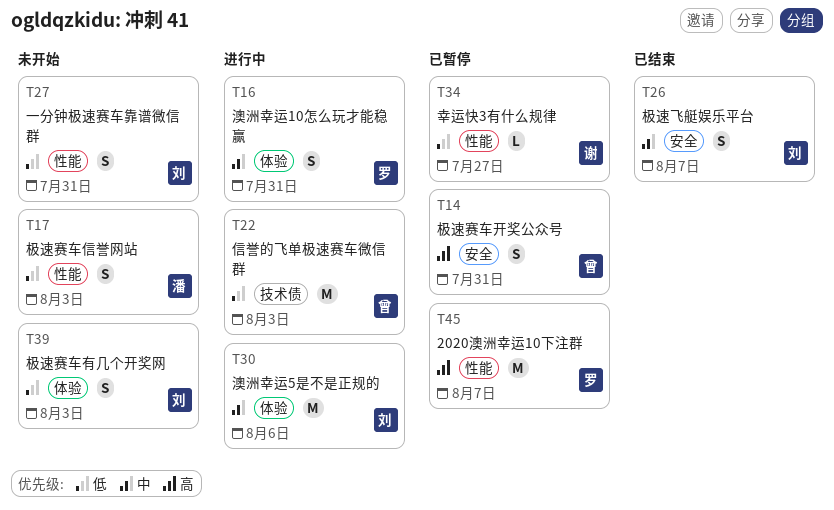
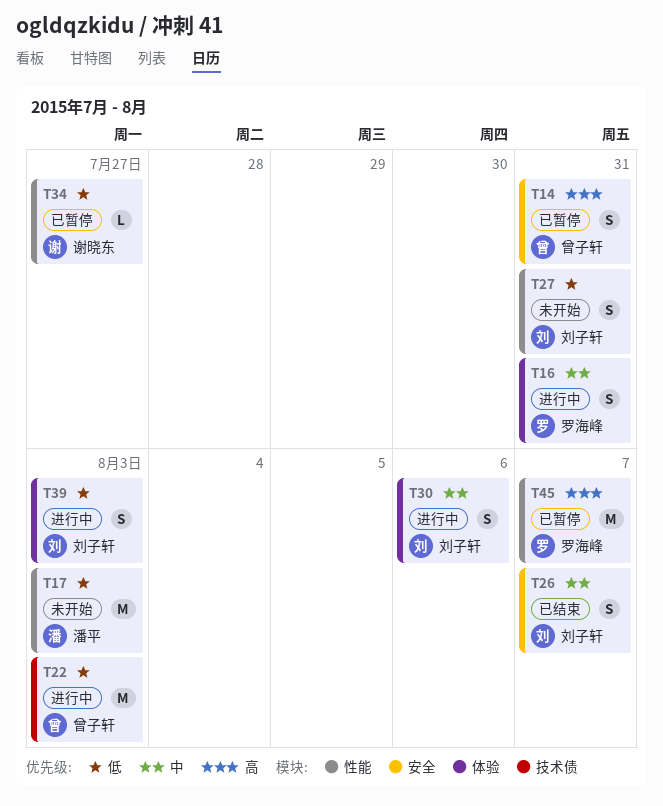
T17, estimate: S -> M
T30, estimate: M -> S
T39, status: 未开始 -> 进行中

